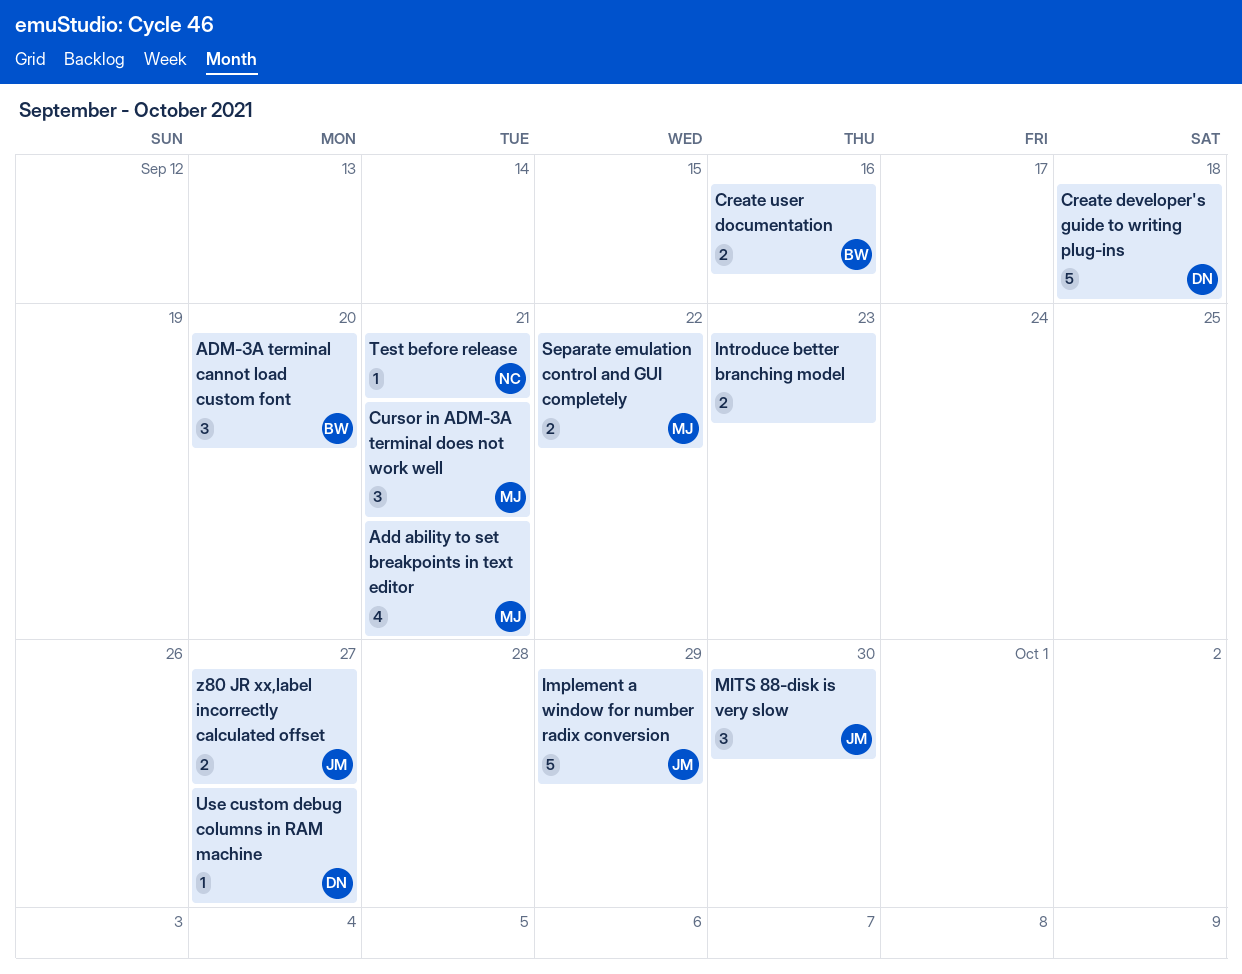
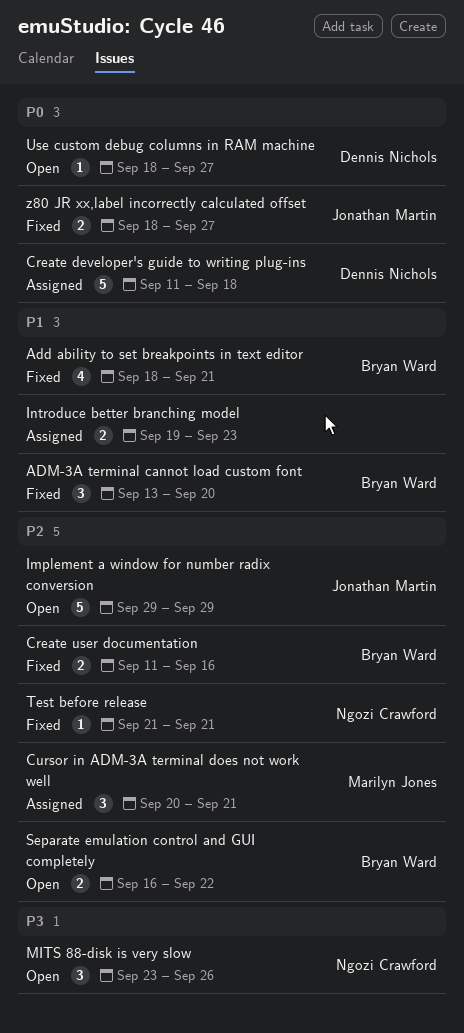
Add ability to set breakpoints in text editor, owner: Marilyn Jones -> Bryan Ward
MITS 88-disk is very slow, owner: Jonathan Martin -> Ngozi Crawford
MITS 88-disk is very slow, due: Sep 30 -> Sep 26
Separate emulation control and GUI completely, owner: Marilyn Jones -> Bryan Ward

